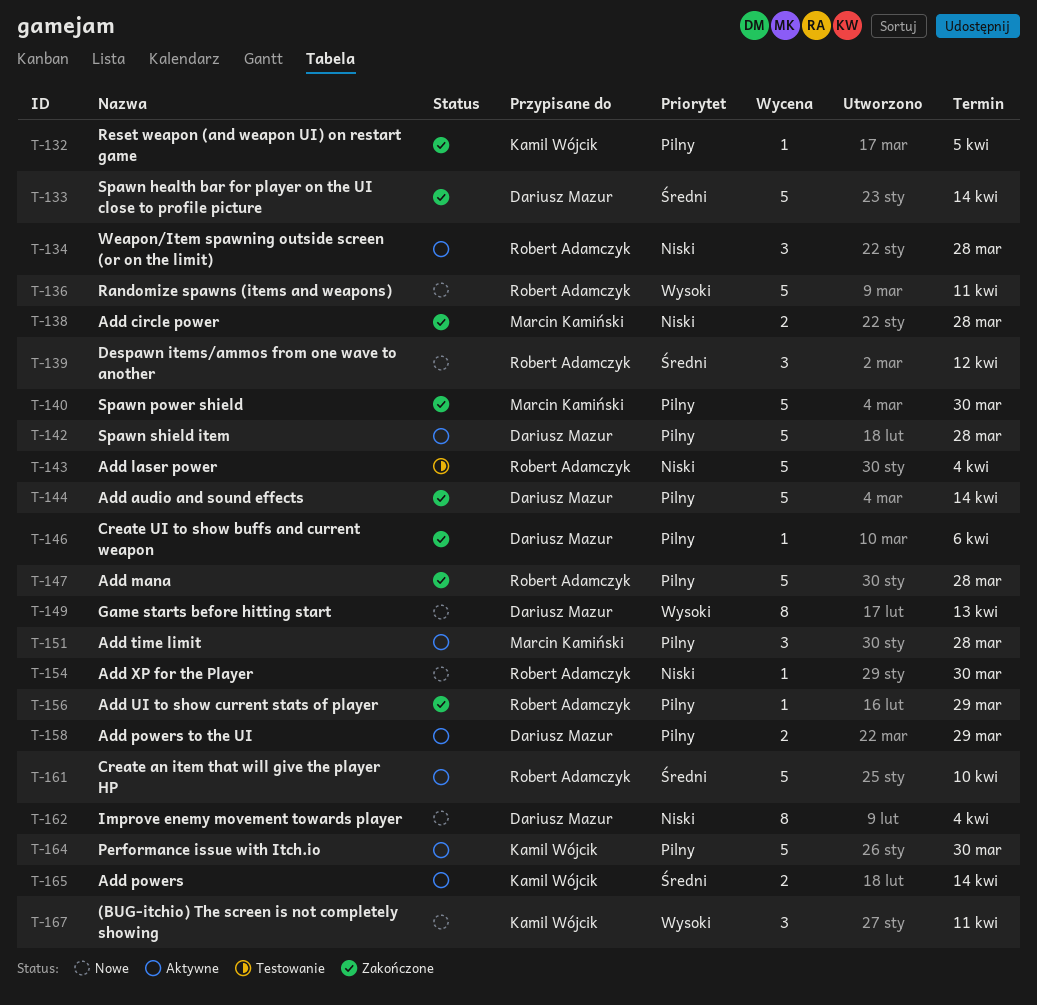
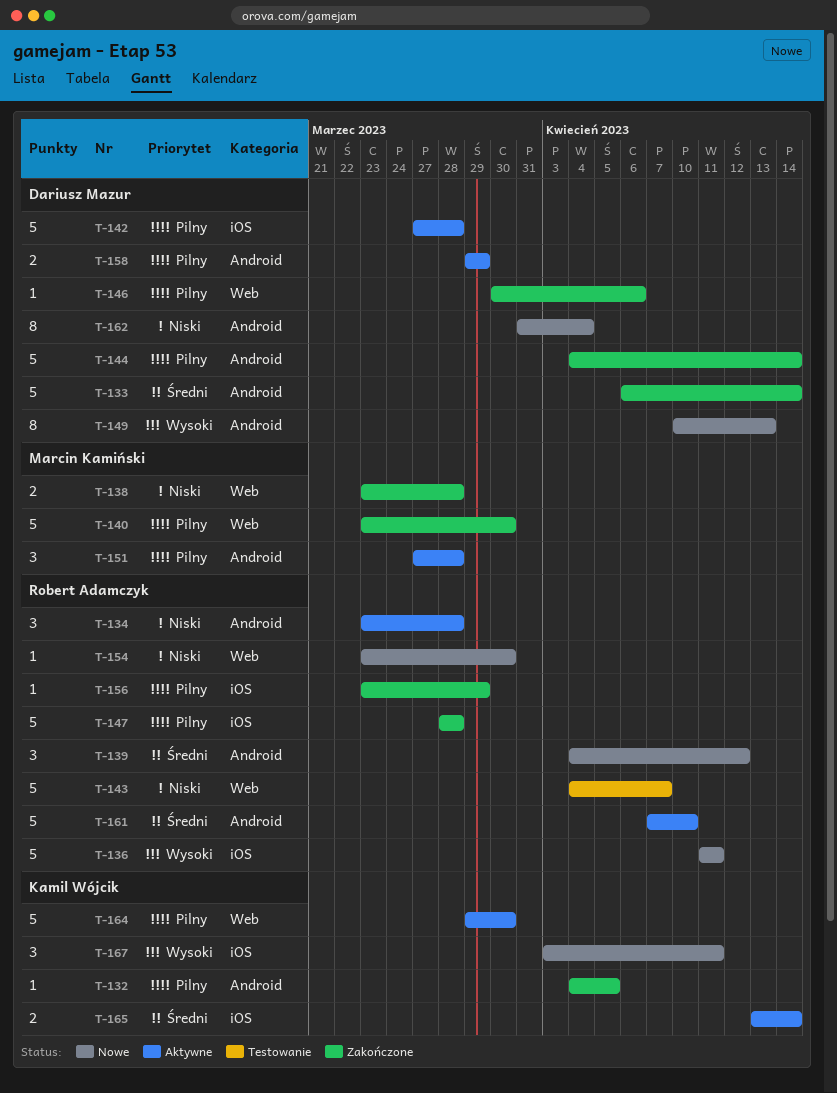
T-143, due: Apr 4 -> Apr 7

